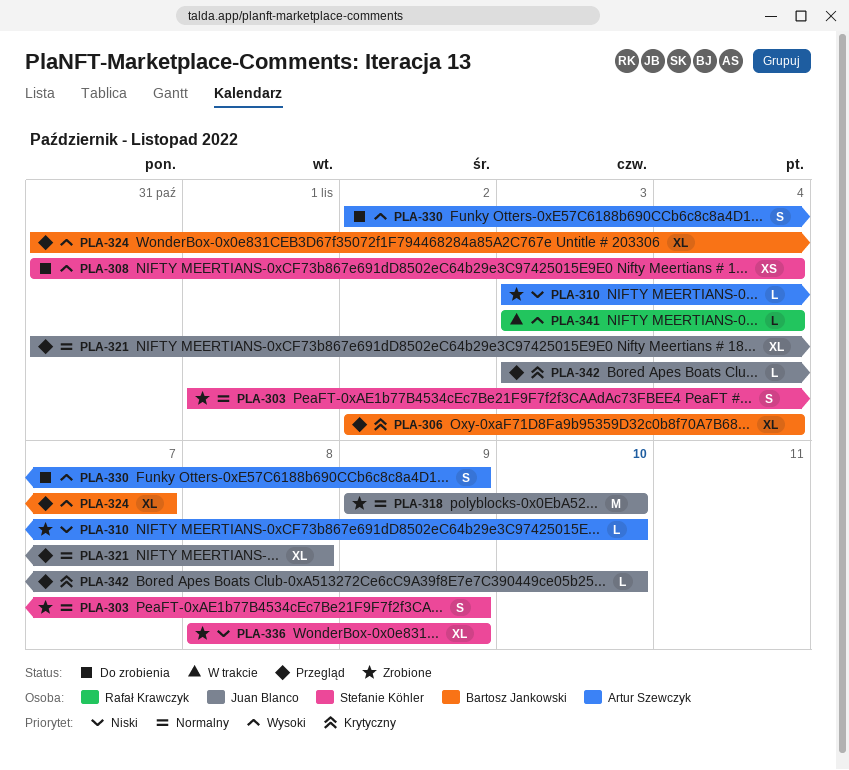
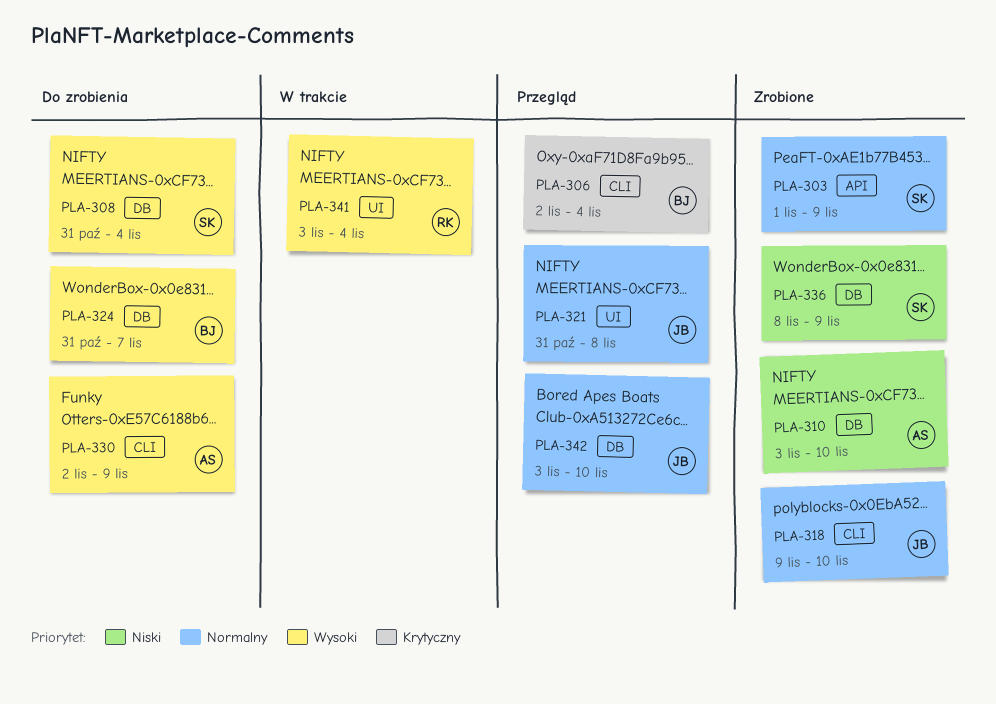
PLA-324, status: Przegląd -> Do zrobienia
PLA-342, priority: Krytyczny -> Normalny

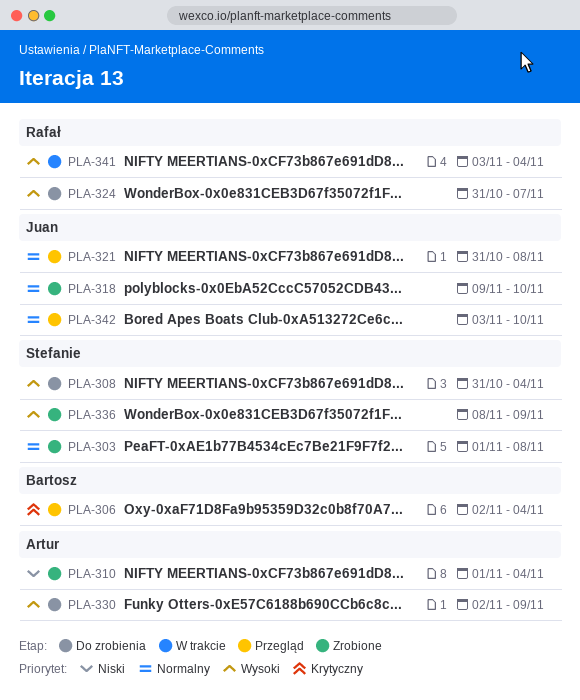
PLA-303, due: Nov 9 -> Nov 8
PLA-310, start: Nov 3 -> Nov 1
PLA-310, due: Nov 10 -> Nov 4
PLA-324, owner: Bartosz -> Rafał
PLA-336, priority: Niski -> Wysoki

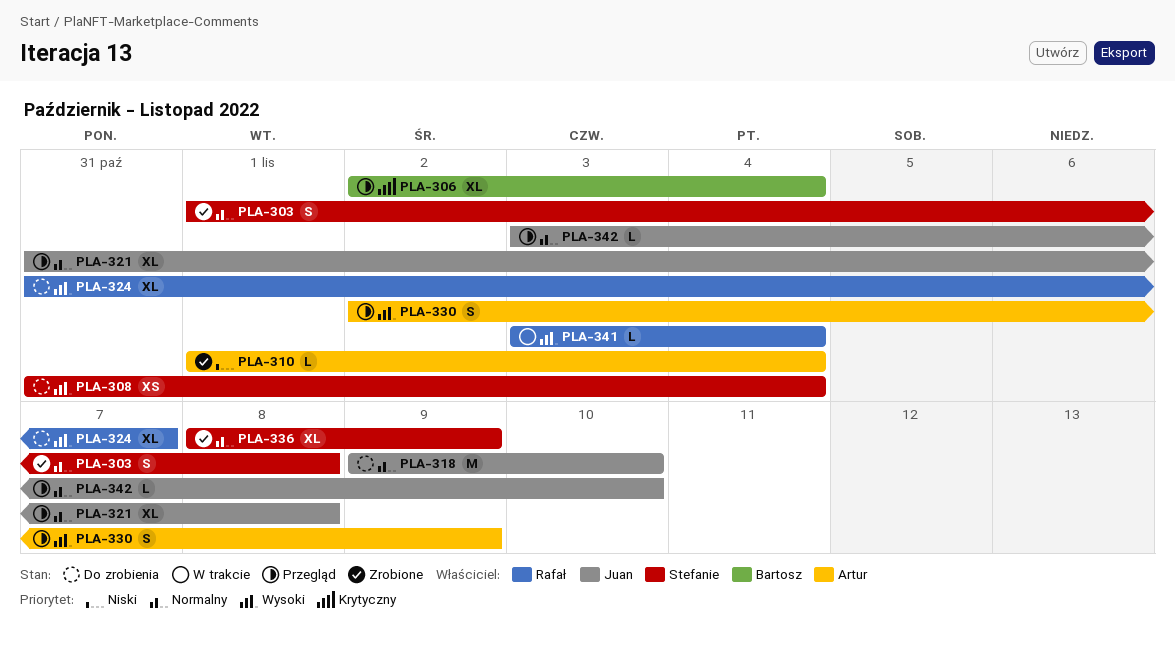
PLA-318, status: Zrobione -> Do zrobienia
PLA-330, status: Do zrobienia -> Przegląd
PLA-336, priority: Wysoki -> Normalny

